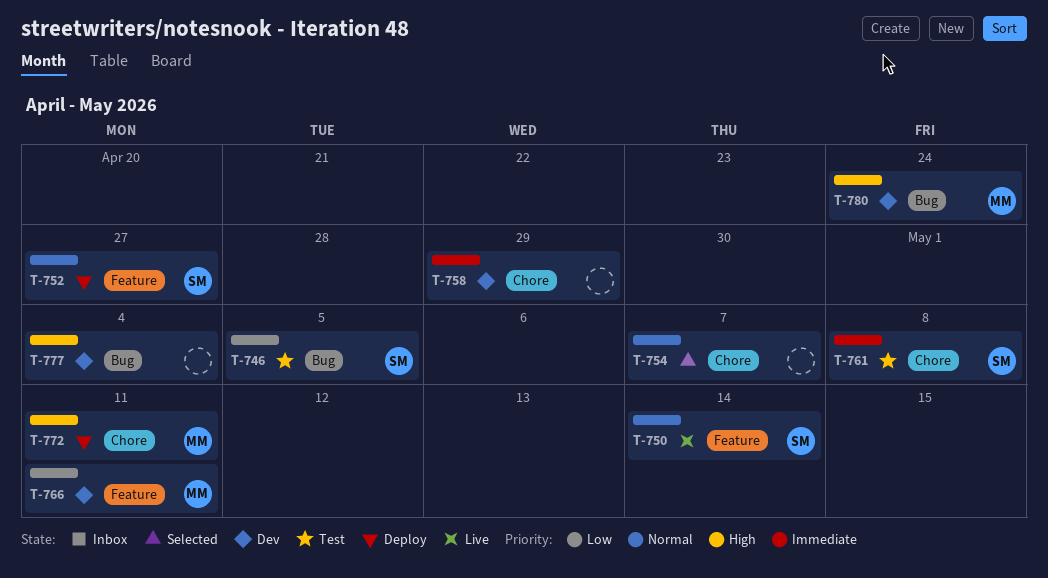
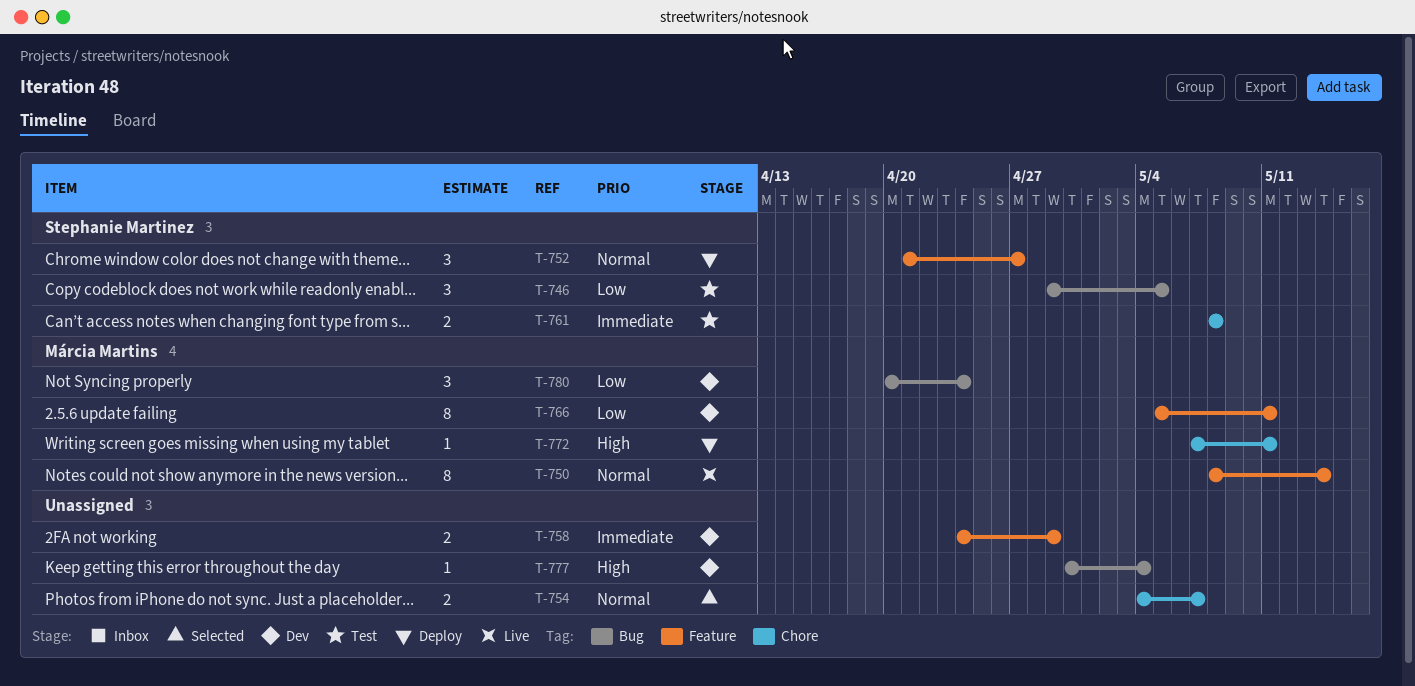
T-750, owner: Stephanie Martinez -> Márcia Martins
T-758, label: Chore -> Feature
T-780, priority: High -> Low

